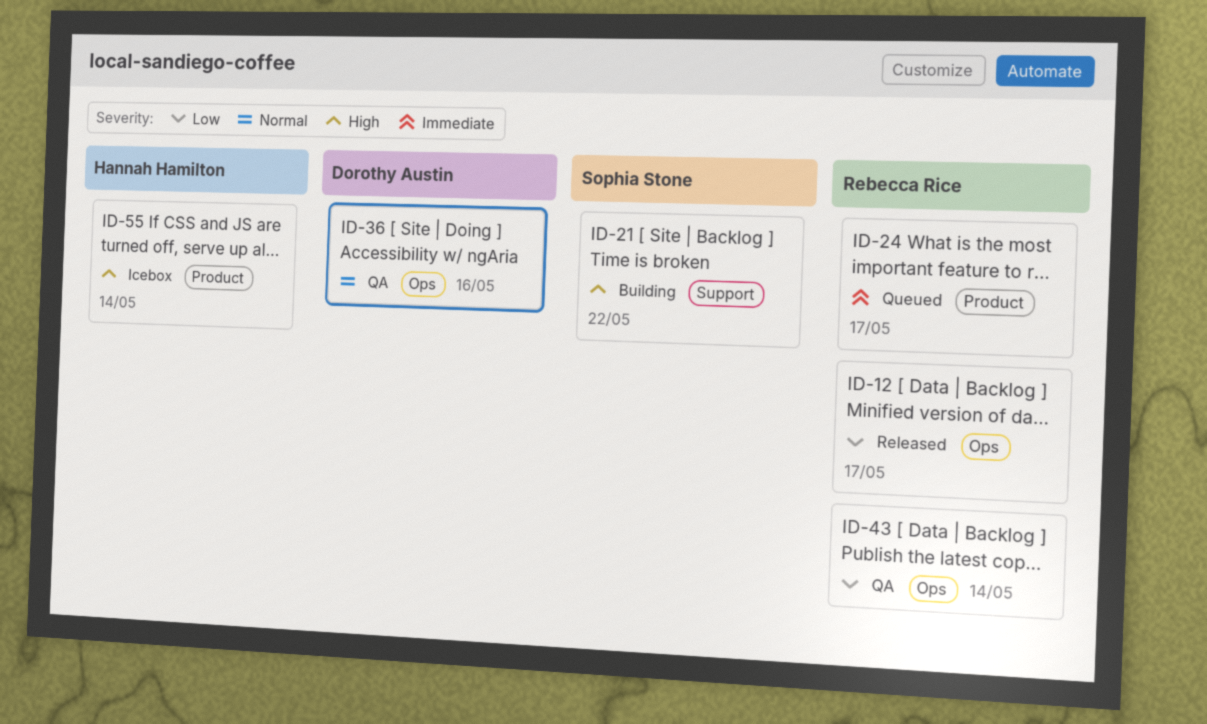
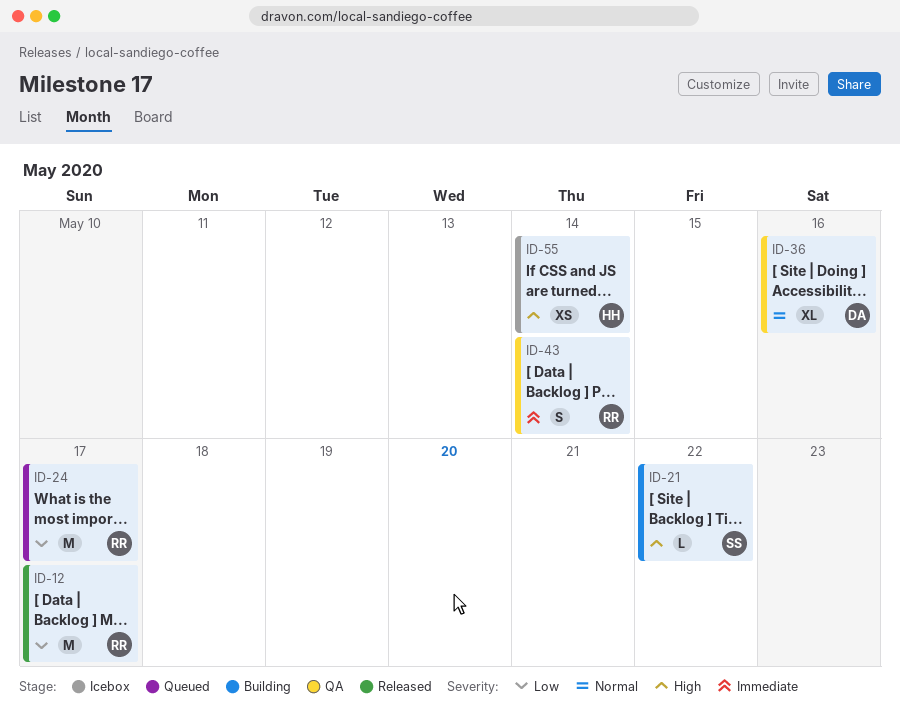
ID-24, priority: Immediate -> Low
ID-43, priority: Low -> Immediate

